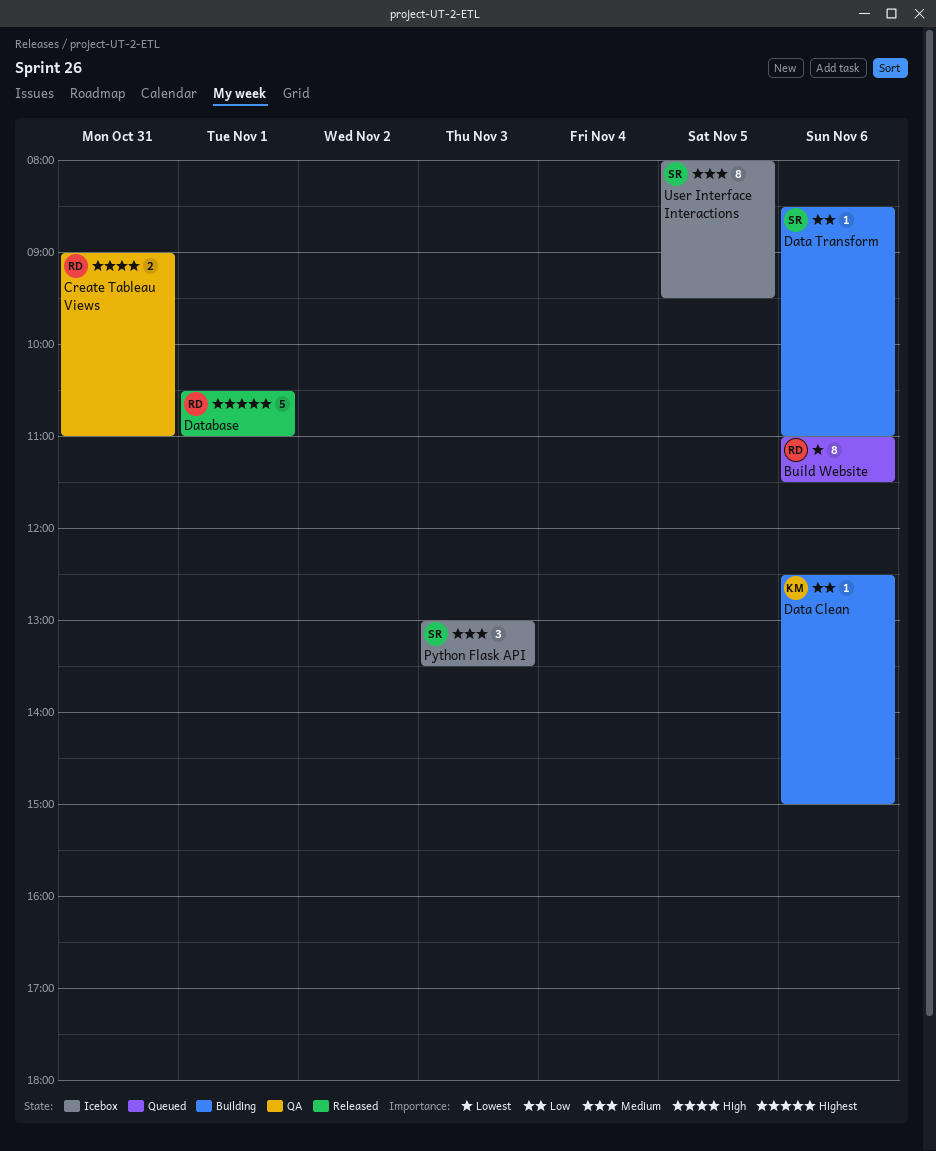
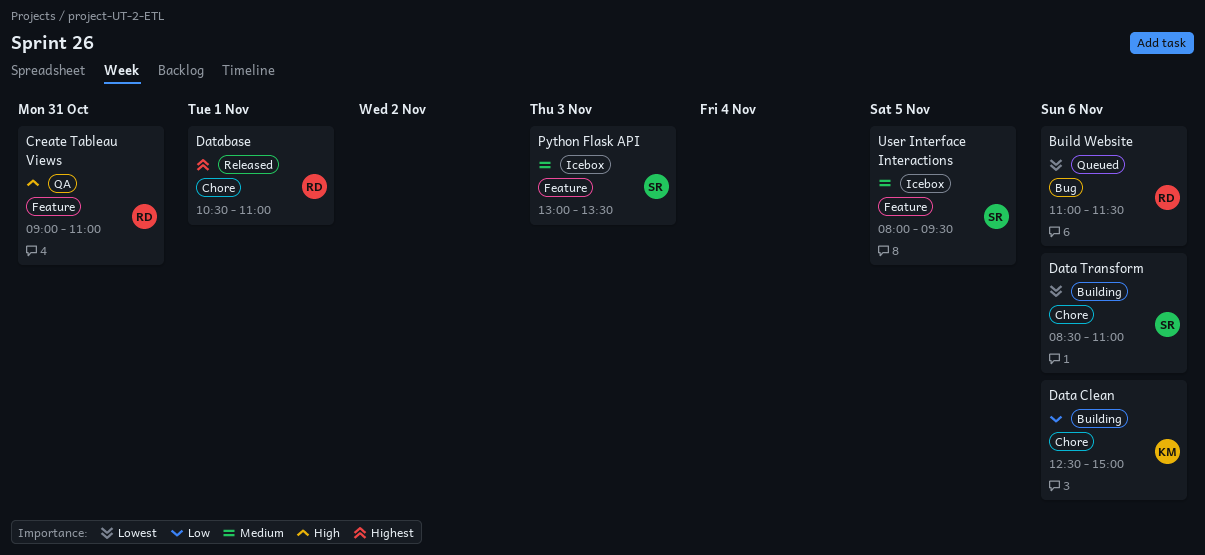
Data Transform, priority: Low -> Lowest

